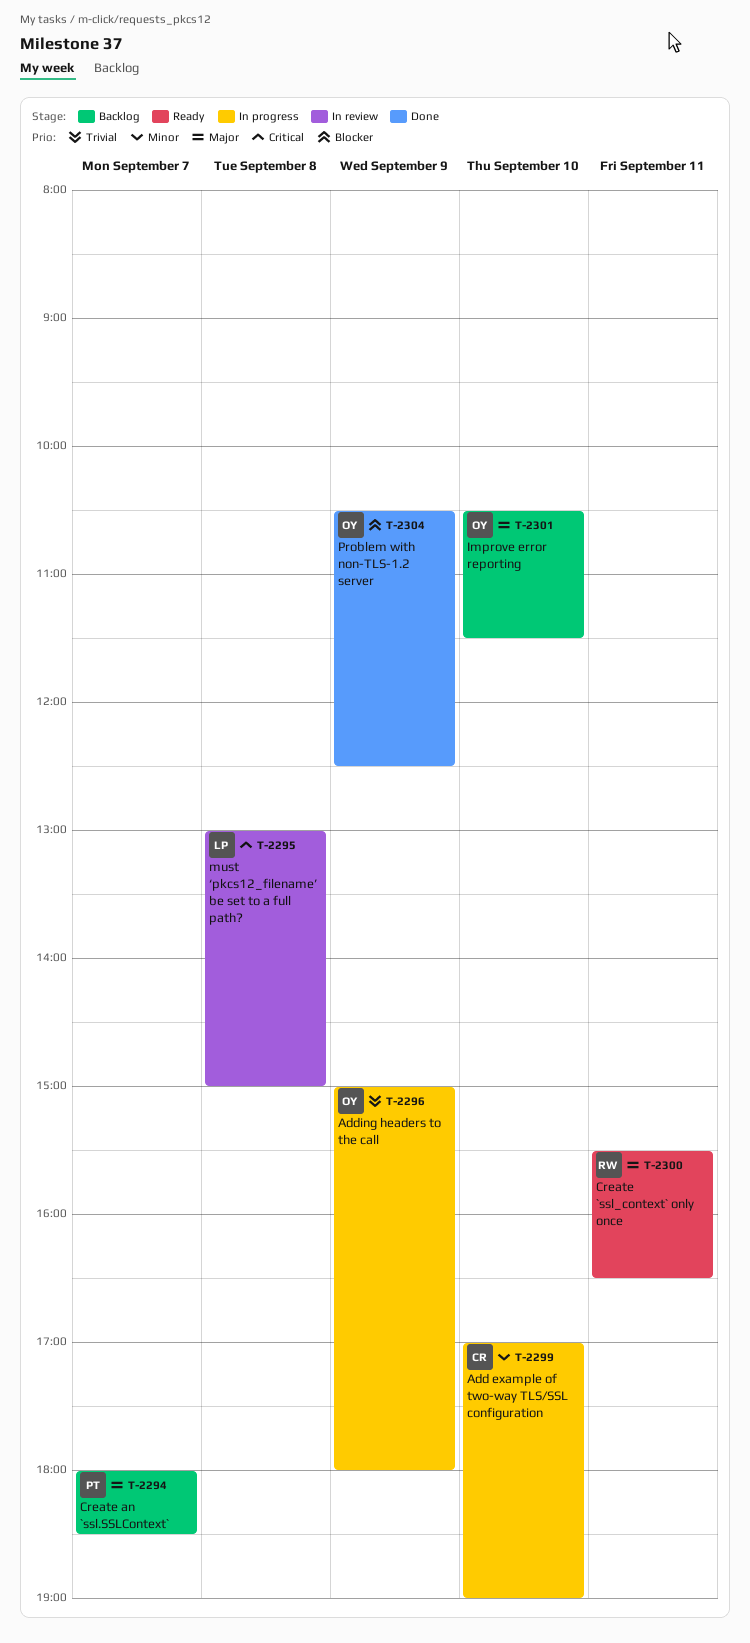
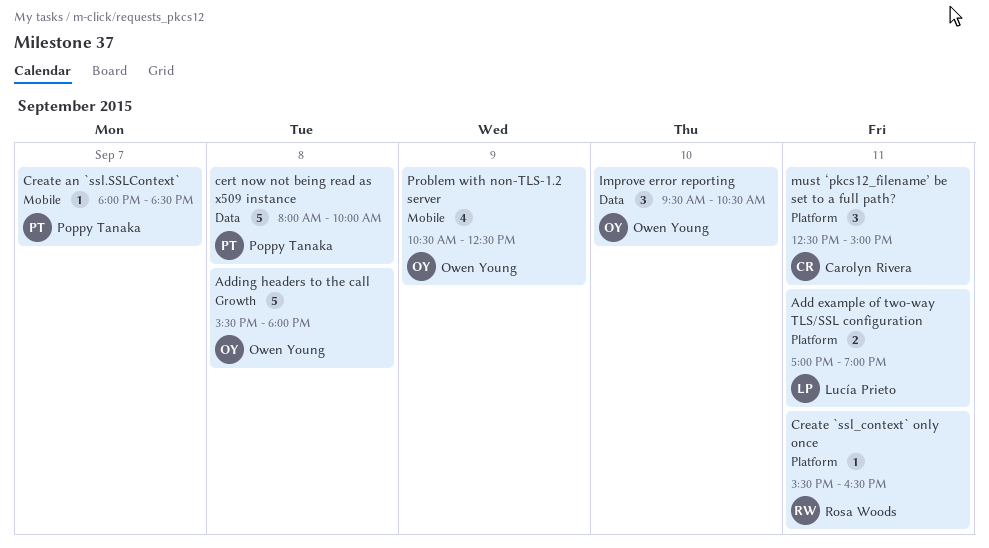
Add example of two-way TLS/SSL configuration, owner: Carolyn Rivera -> Lucía Prieto
Add example of two-way TLS/SSL configuration, day: Sep 10 -> Sep 11
Adding headers to the call, day: Sep 9 -> Sep 8
Adding headers to the call, begins: 15:00 -> 15:30
cert now not being read as x509 instance: none -> present
Improve error reporting, begins: 10:30 -> 09:30
Improve error reporting, ends: 11:30 -> 10:30
must ‘pkcs12_filename’ be set to a full path?, owner: Lucía Prieto -> Carolyn Rivera
must ‘pkcs12_filename’ be set to a full path?, day: Sep 8 -> Sep 11
must ‘pkcs12_filename’ be set to a full path?, begins: 13:00 -> 12:30

